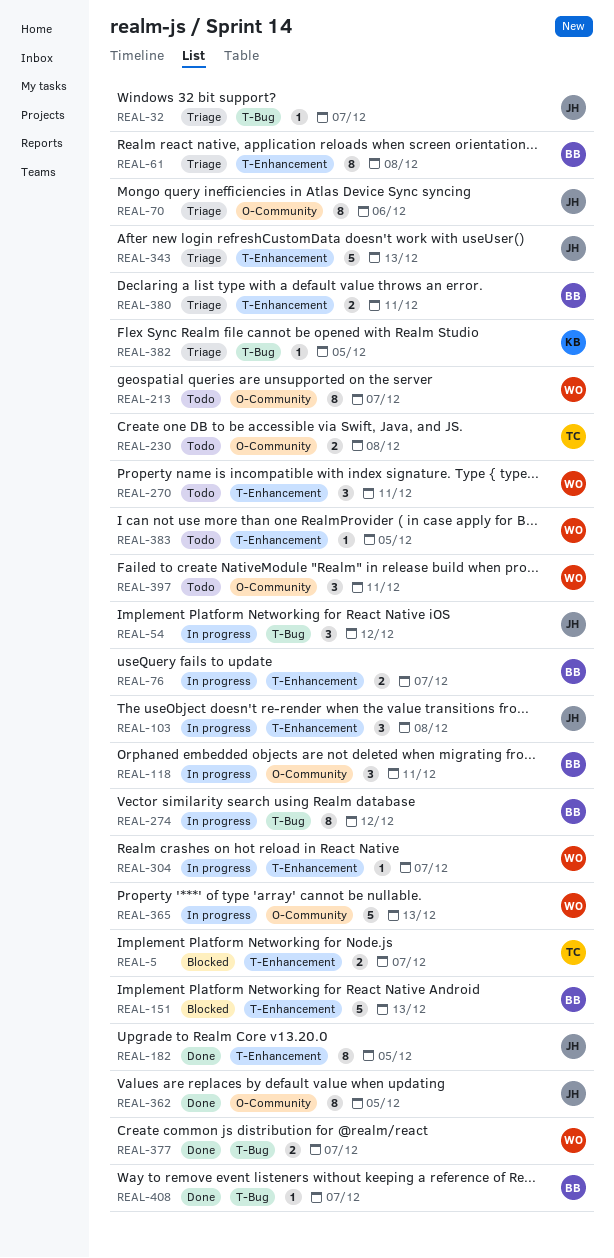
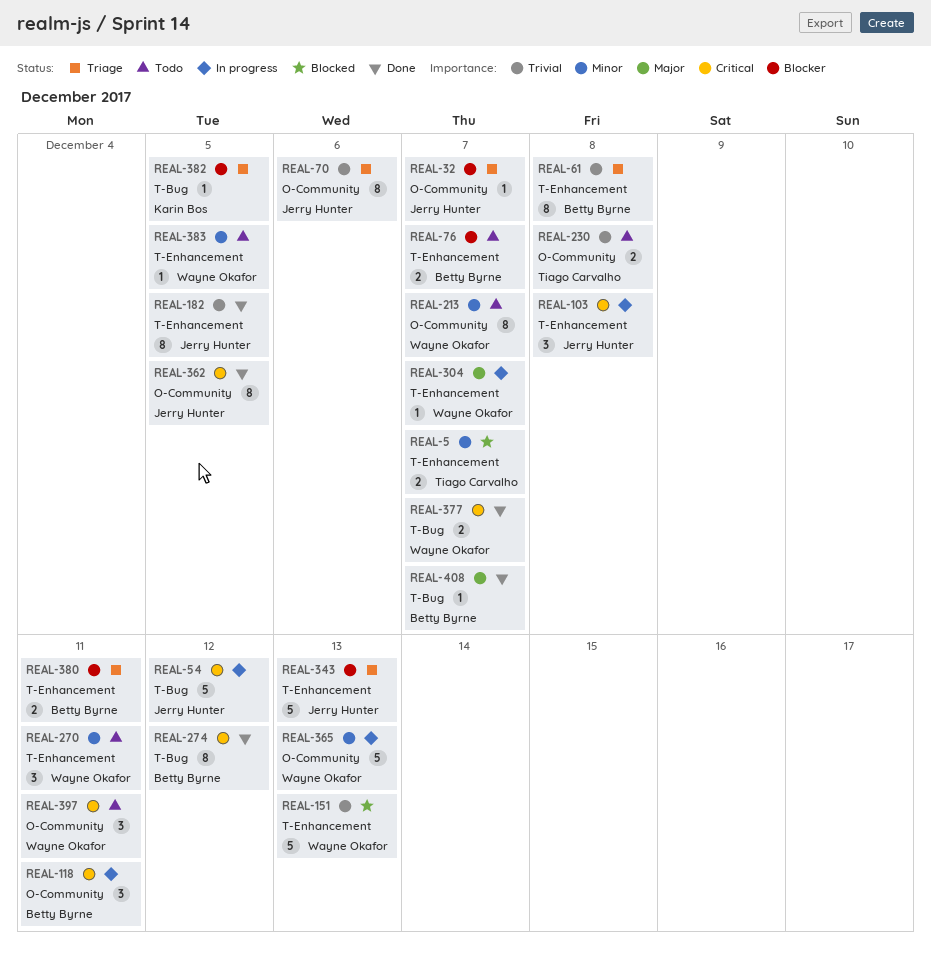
REAL-32, label: T-Bug -> O-Community
REAL-54, estimate: 3 -> 5
REAL-76, status: In progress -> Todo
REAL-151, owner: Betty Byrne -> Wayne Okafor
REAL-274, status: In progress -> Done

